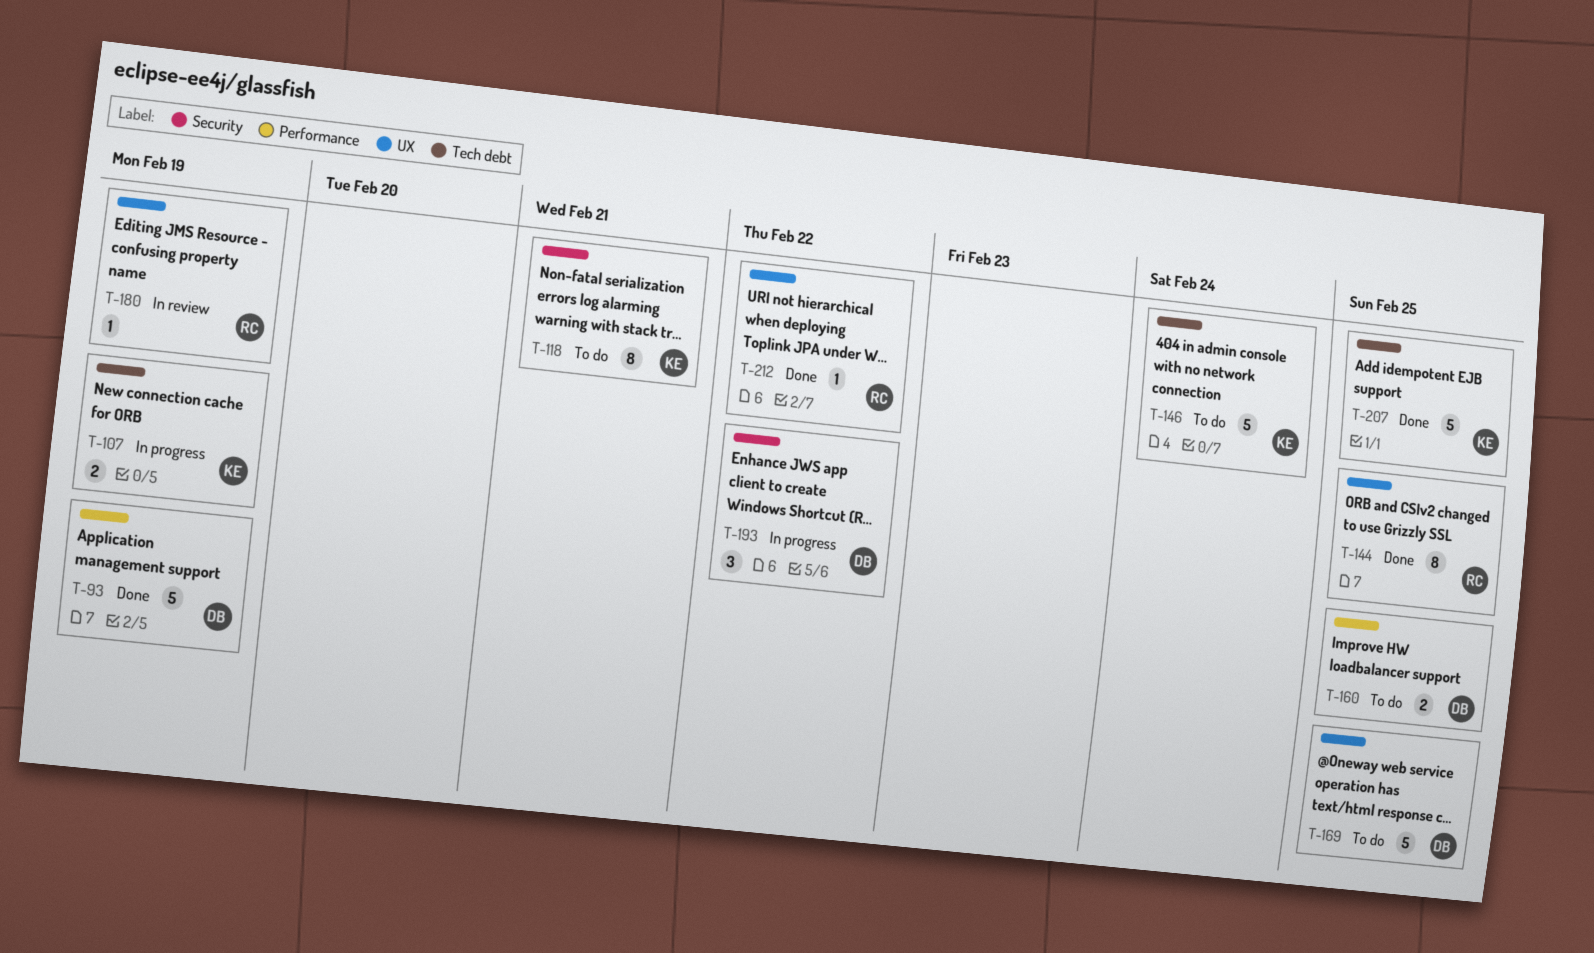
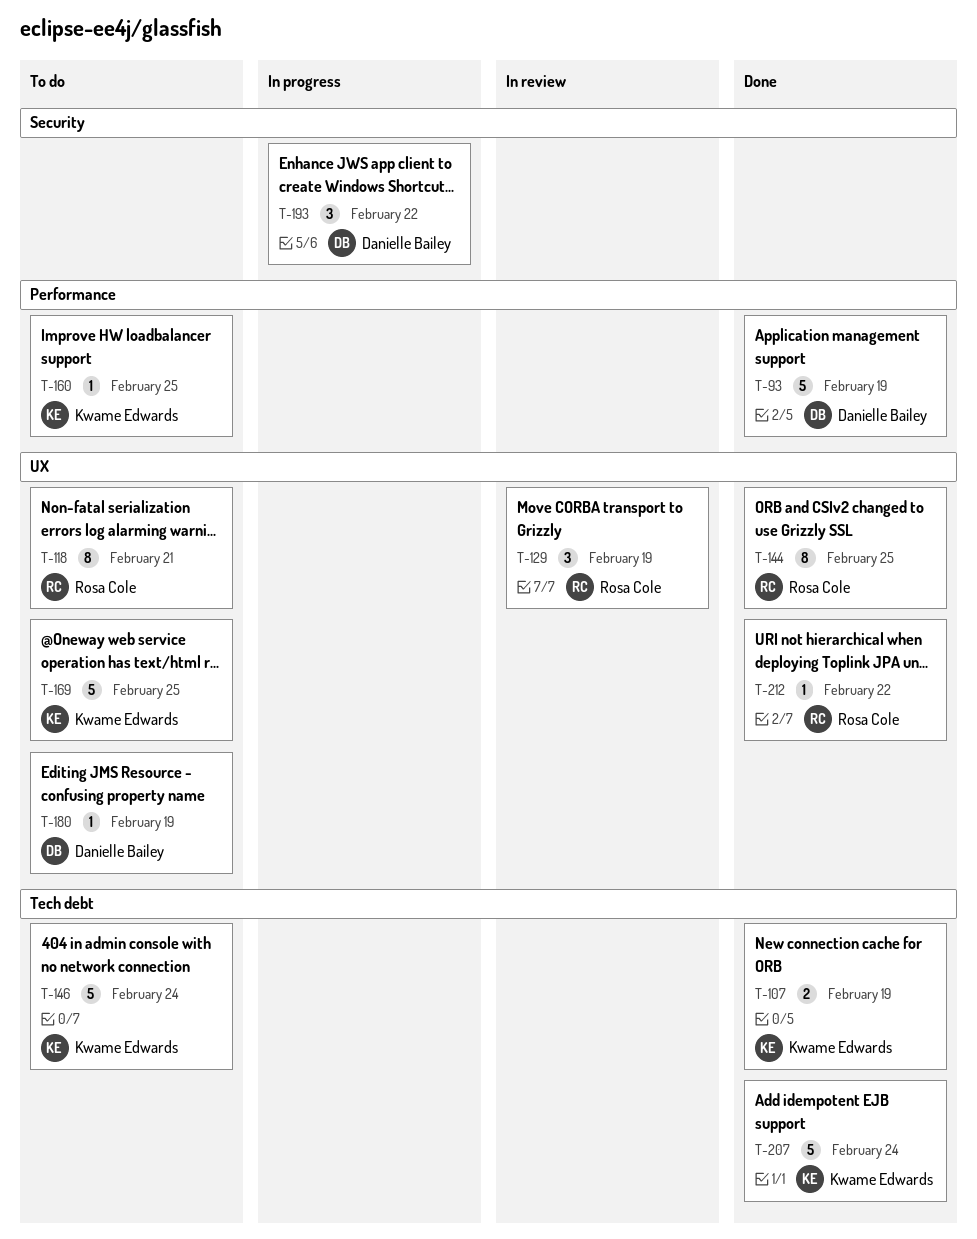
T-107, status: In progress -> Done
T-118, owner: Kwame Edwards -> Rosa Cole
T-118, label: Security -> UX
T-129: none -> present
T-160, owner: Danielle Bailey -> Kwame Edwards
T-160, estimate: 2 -> 1
T-169, owner: Danielle Bailey -> Kwame Edwards
T-180, status: In review -> To do
T-180, owner: Rosa Cole -> Danielle Bailey
T-207, due: Feb 25 -> Feb 24

